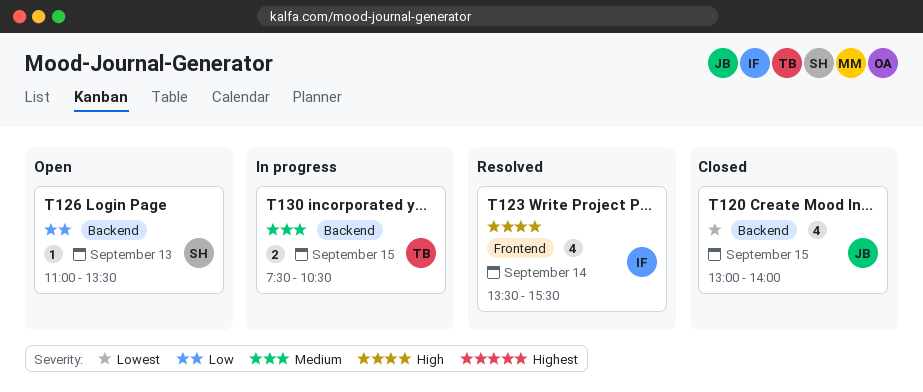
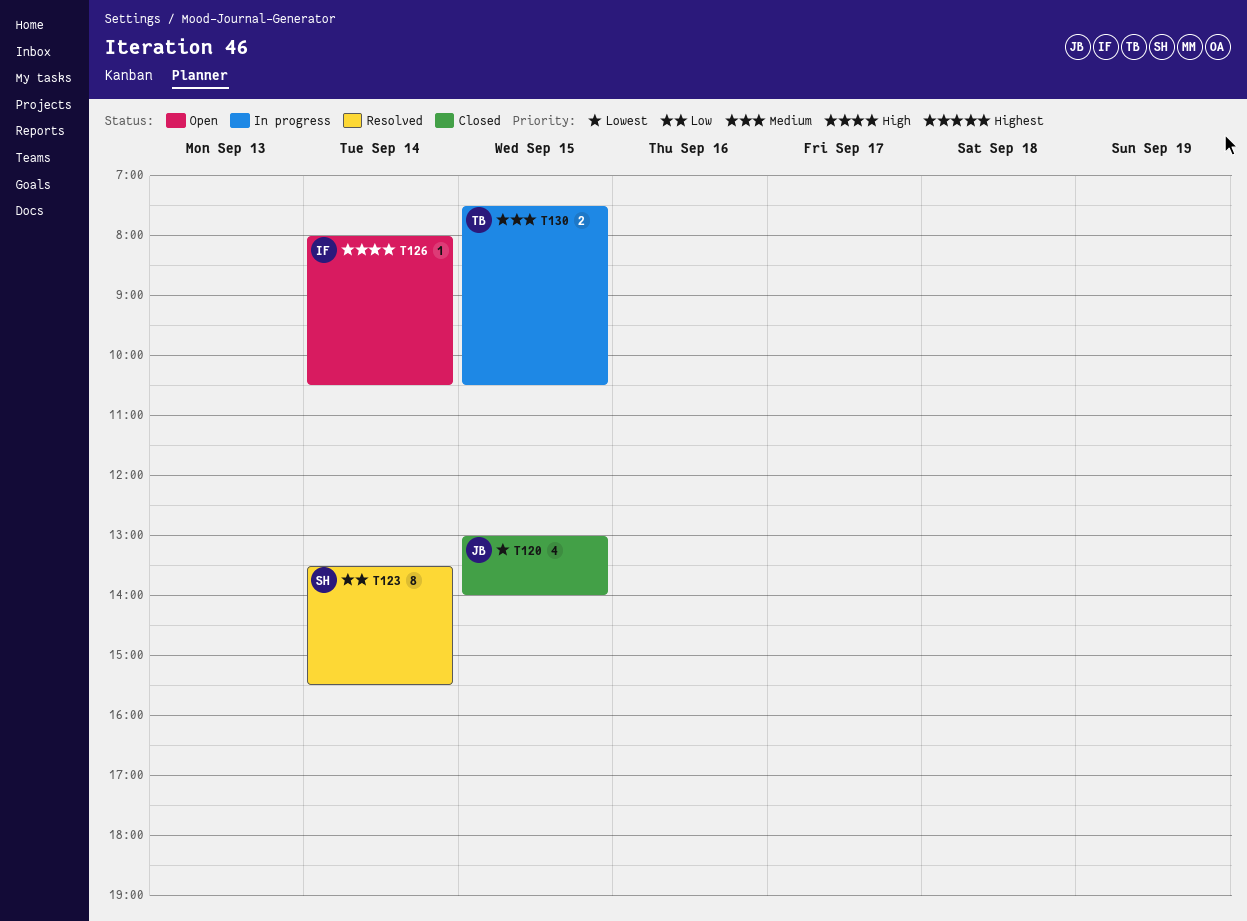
T123, owner: IF -> SH
T123, priority: High -> Low
T123, estimate: 4 -> 8
T126, owner: SH -> IF
T126, priority: Low -> High
T126, day: Sep 13 -> Sep 14
T126, begins: 11:00 -> 08:00
T126, ends: 13:30 -> 10:30

